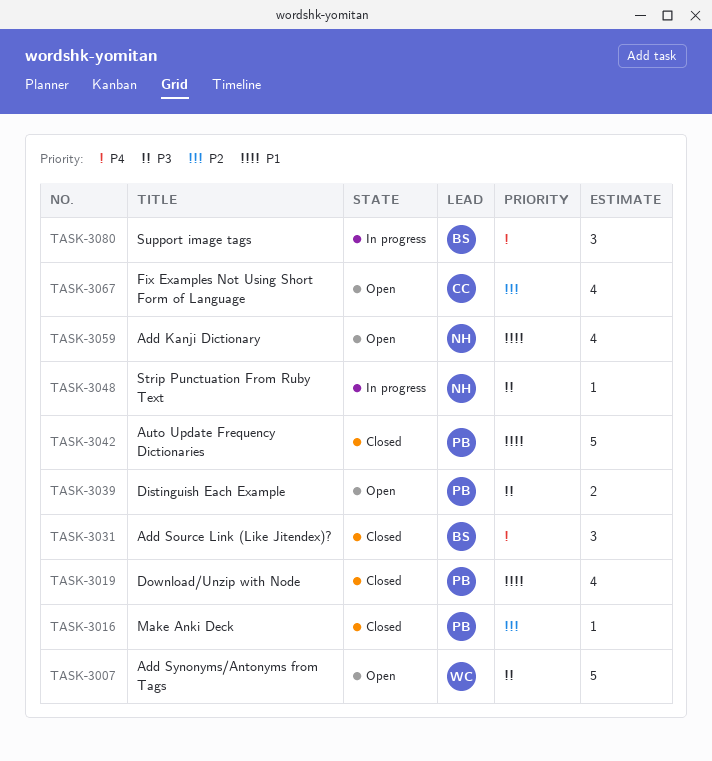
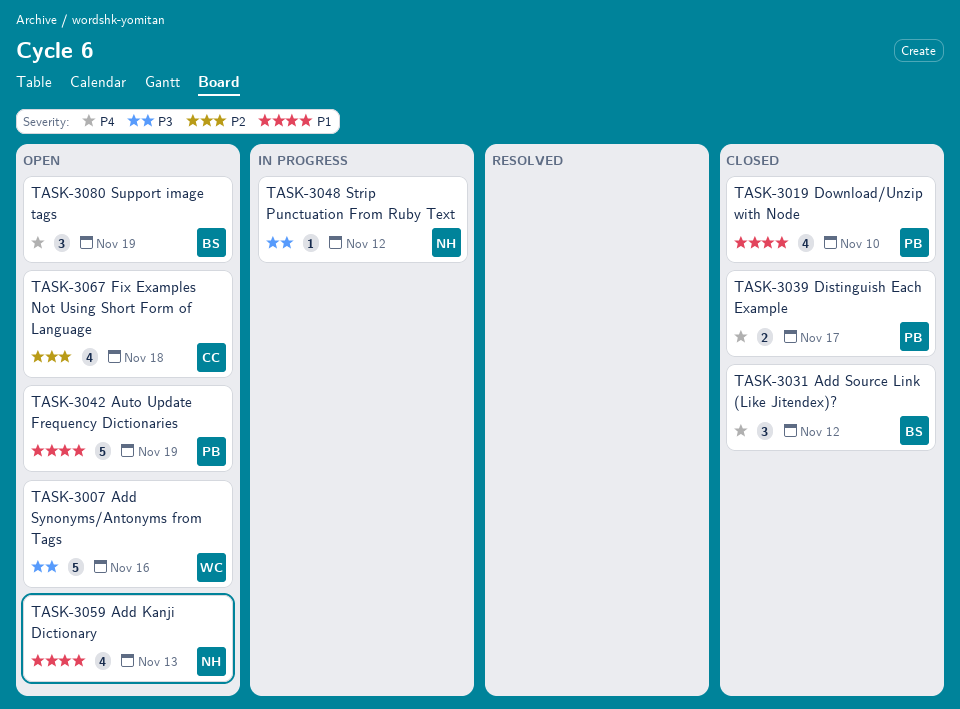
TASK-3016: present -> none
TASK-3039, status: Open -> Closed
TASK-3039, priority: P3 -> P4
TASK-3042, status: Closed -> Open
TASK-3080, status: In progress -> Open

